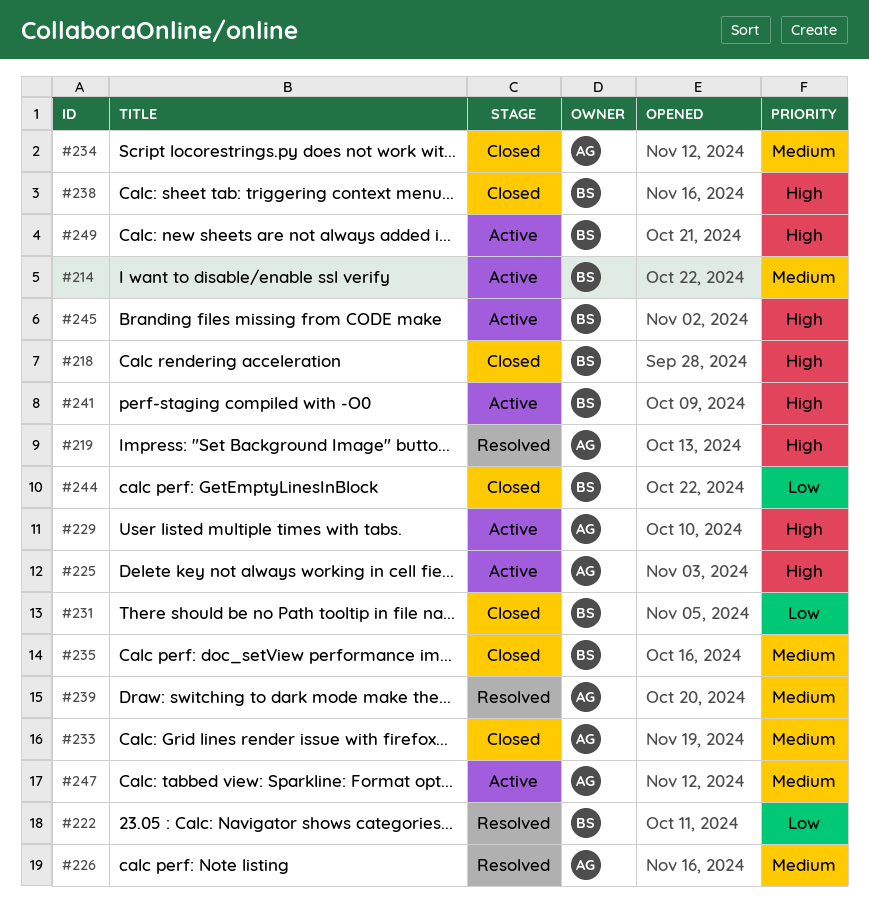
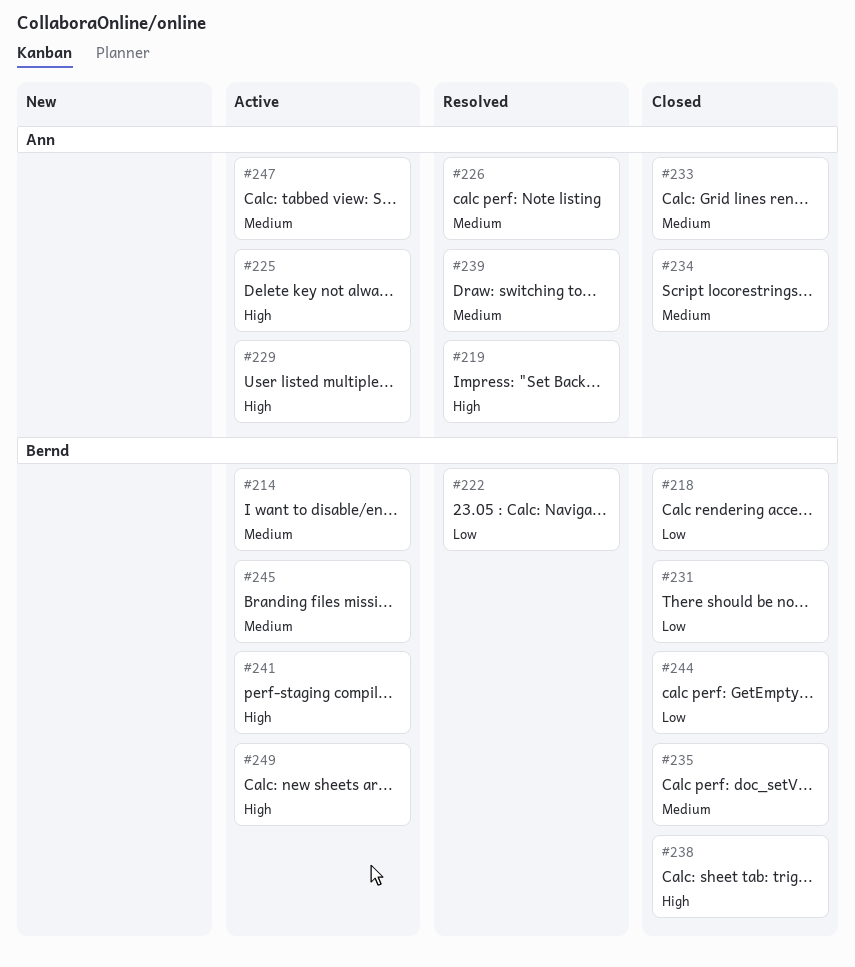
#218, priority: High -> Low
#245, priority: High -> Medium

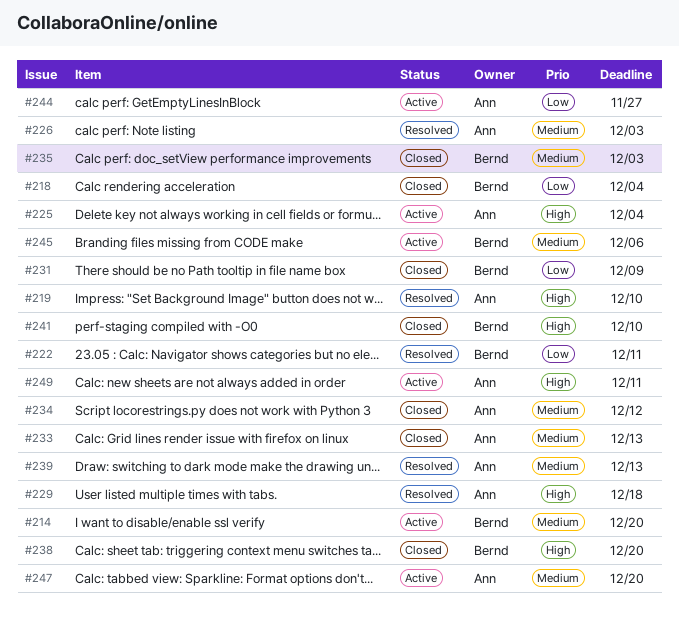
#229, status: Active -> Resolved
#241, status: Active -> Closed
#244, status: Closed -> Active
#244, owner: Bernd -> Ann
#249, owner: Bernd -> Ann

